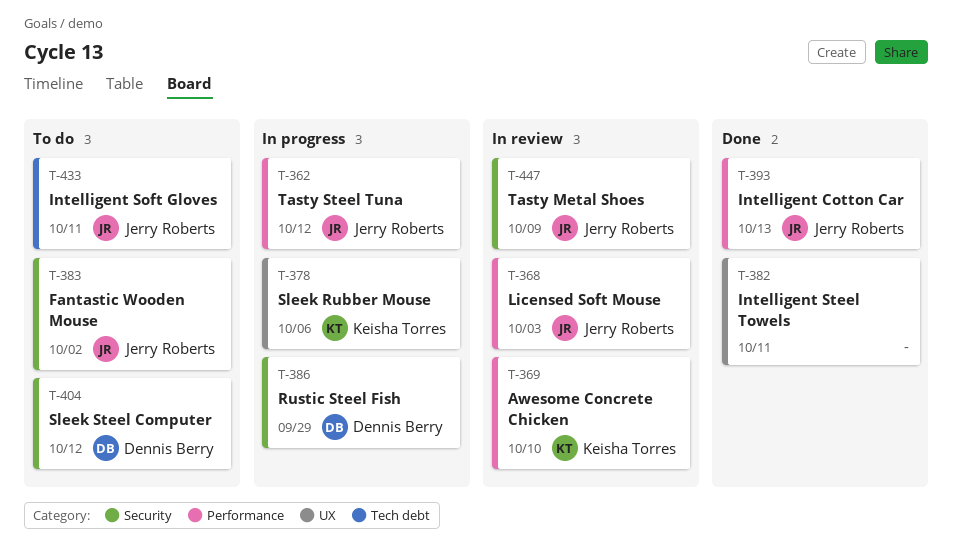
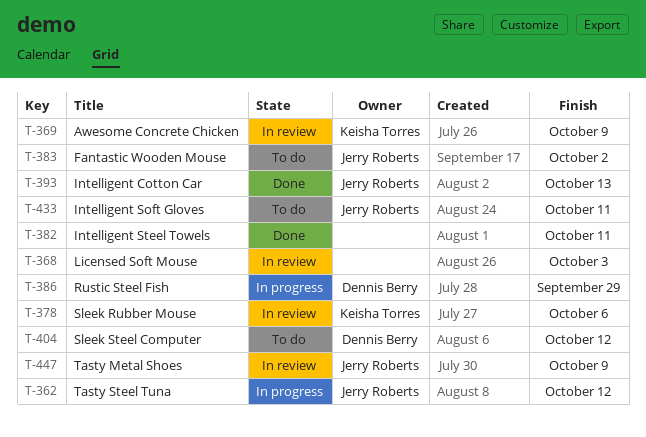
T-368, owner: Jerry Roberts -> none
T-369, due: Oct 10 -> Oct 9
T-378, status: In progress -> In review

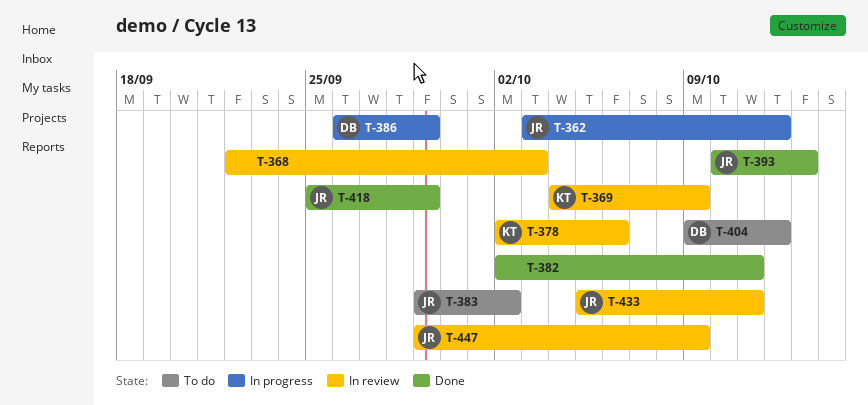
T-418: none -> present
T-433, status: To do -> In review

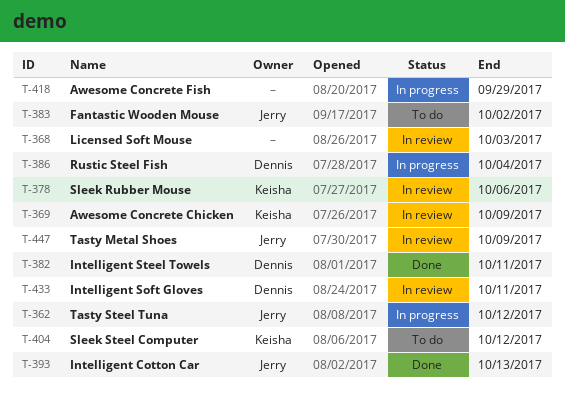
T-382, owner: none -> Dennis
T-386, due: Sep 29 -> Oct 4
T-404, owner: Dennis -> Keisha
T-418, status: Done -> In progress
T-418, owner: Jerry -> none
T-433, owner: Jerry -> Dennis

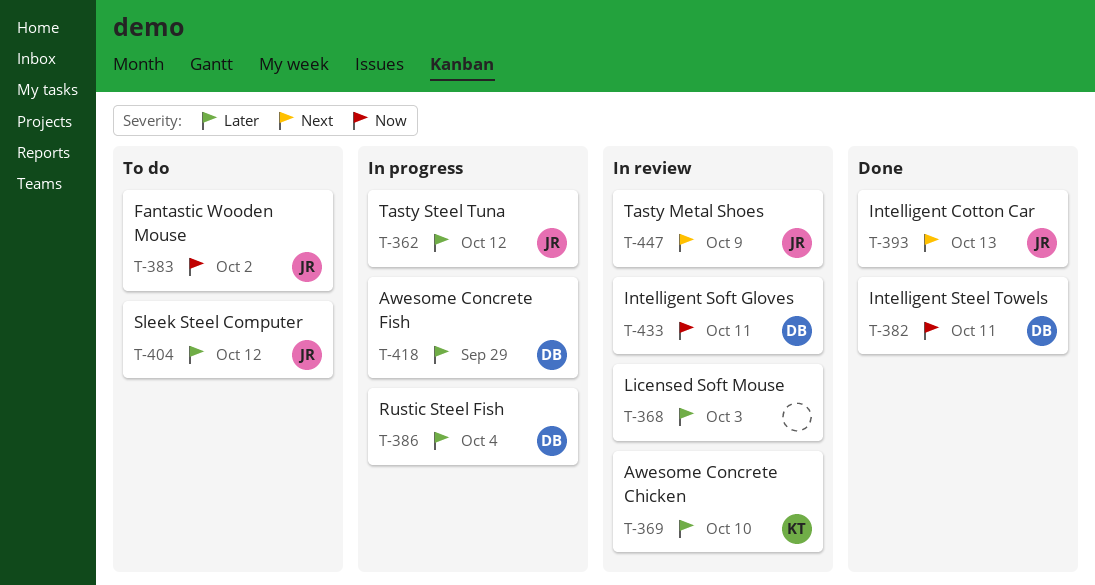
T-369, due: Oct 9 -> Oct 10
T-378: present -> none
T-404, owner: Keisha -> Jerry
T-418, owner: none -> Dennis

